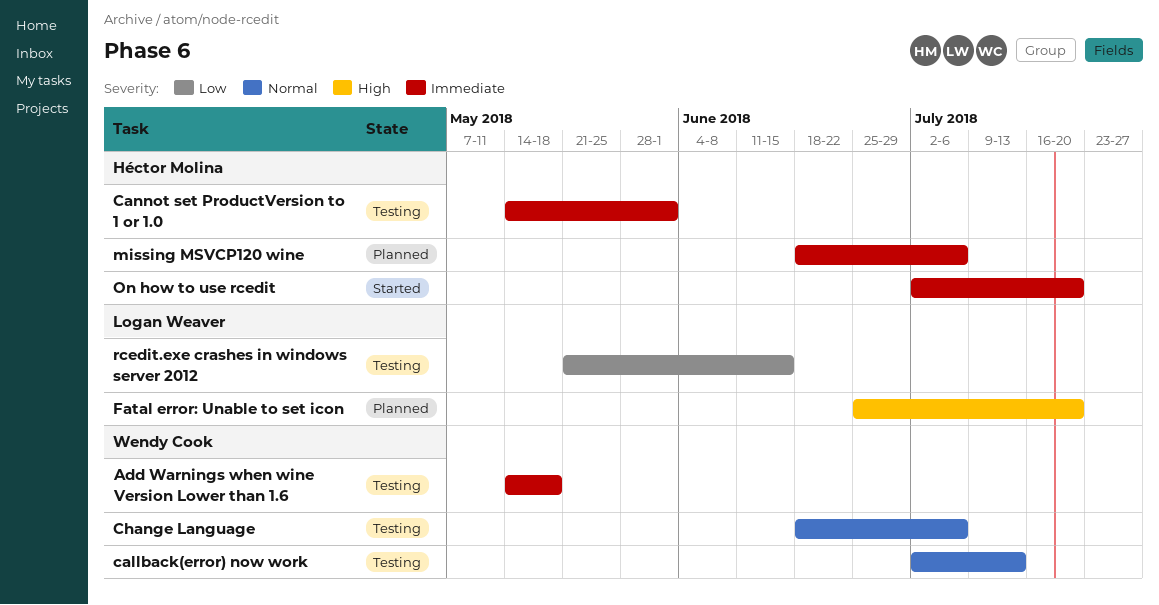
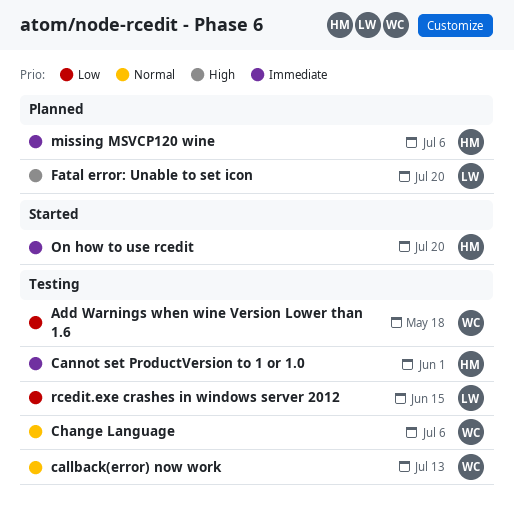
Add Warnings when wine Version Lower than 1.6, priority: Immediate -> Low

